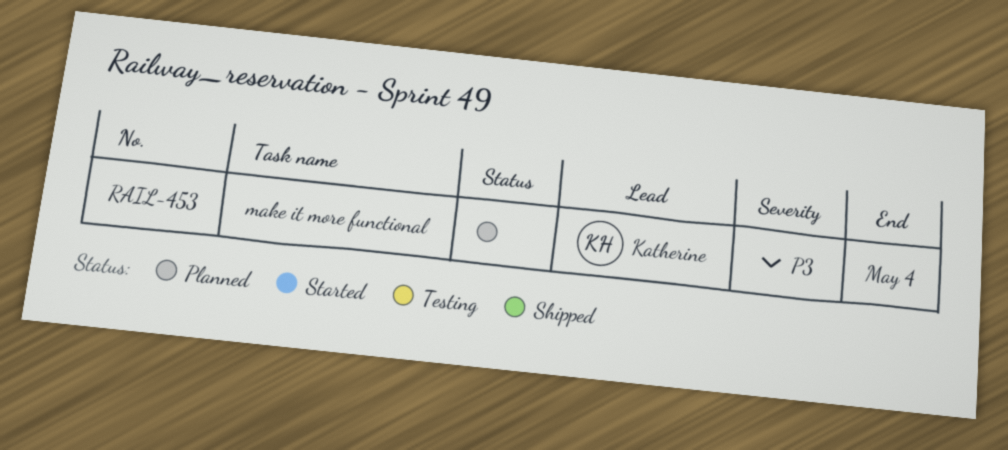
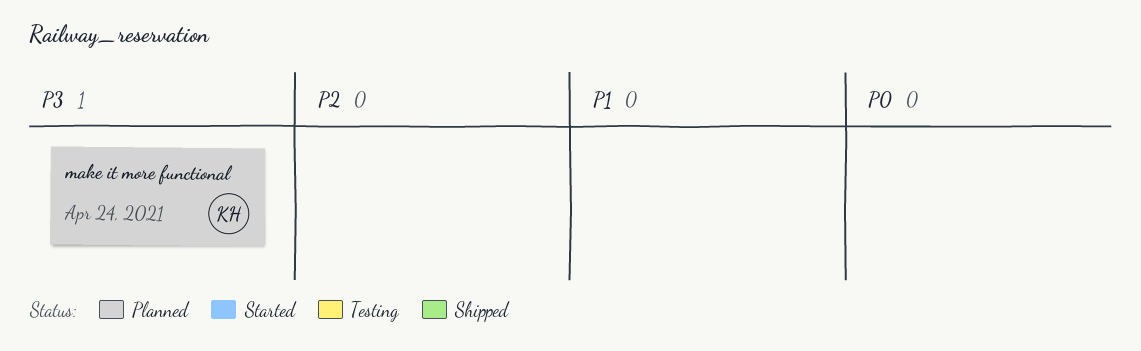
make it more functional, due: May 4 -> Apr 24

